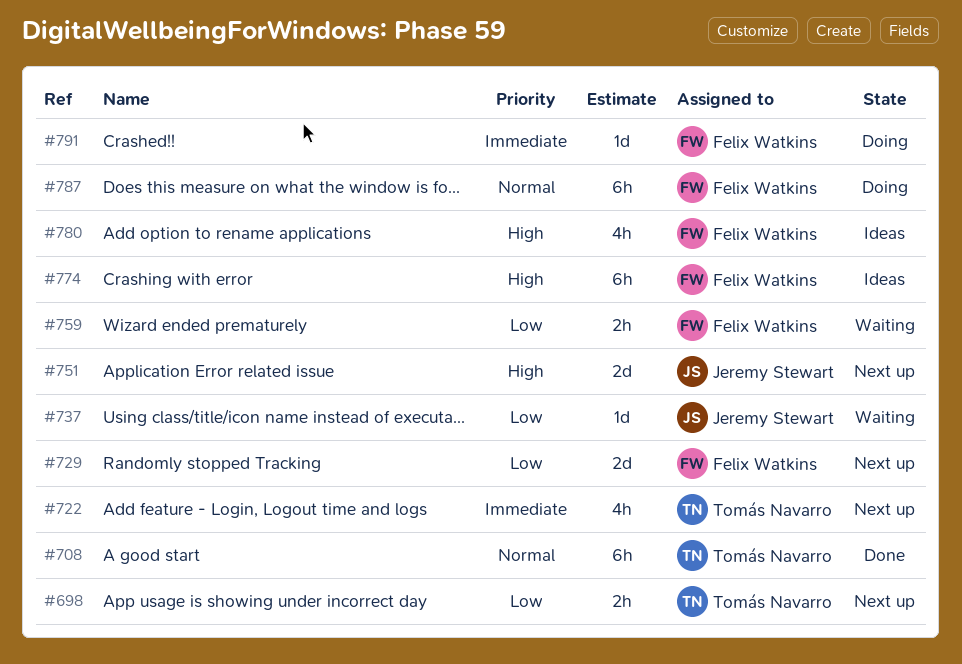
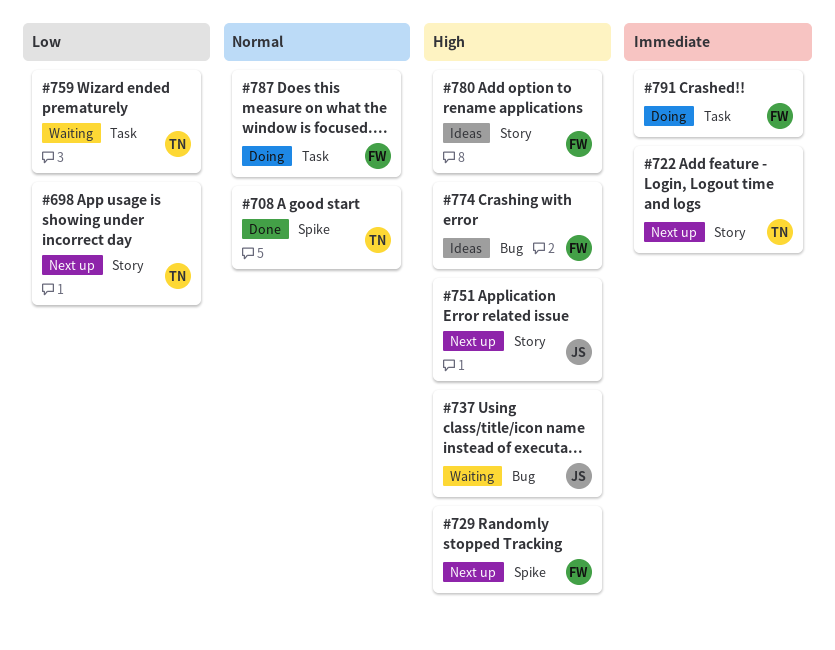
#729, priority: Low -> High
#737, priority: Low -> High
#759, owner: Felix Watkins -> Tomás Navarro

